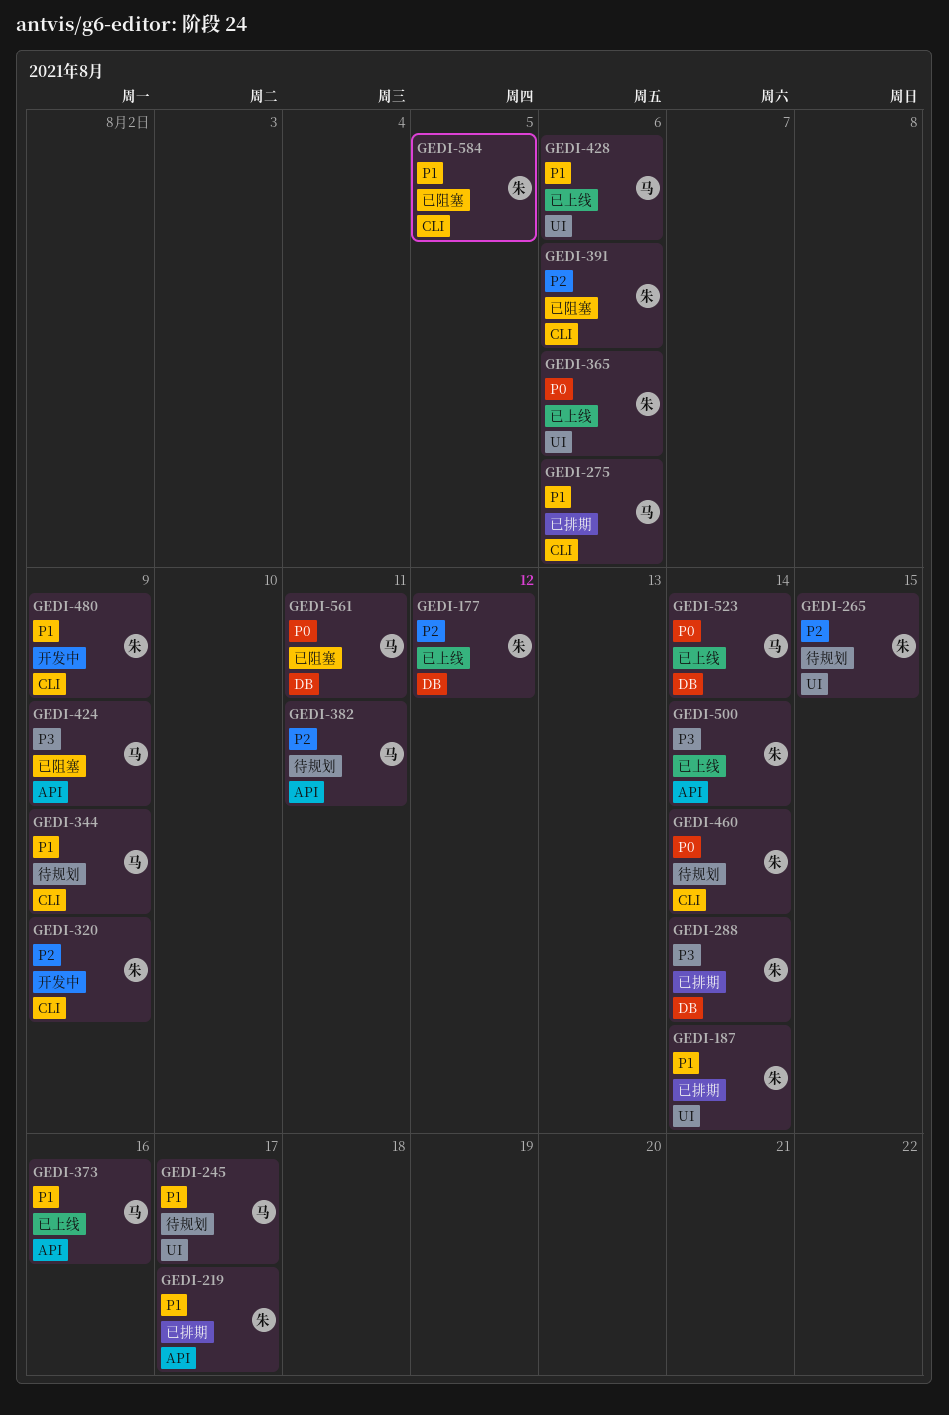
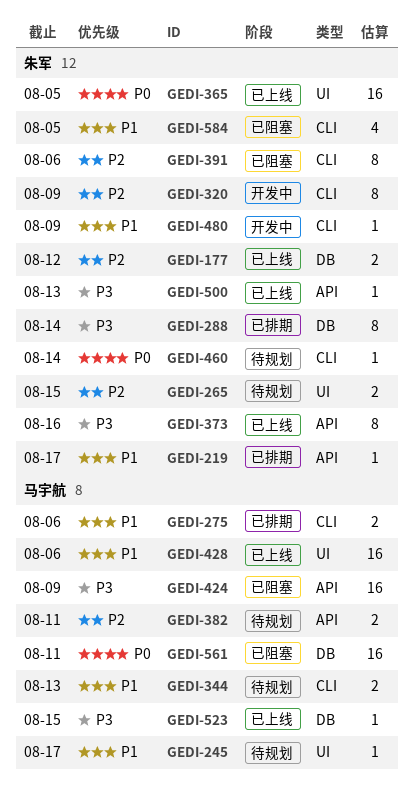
GEDI-187: present -> none
GEDI-344, due: Aug 9 -> Aug 13
GEDI-365, due: Aug 6 -> Aug 5
GEDI-373, owner: 马宇航 -> 朱军
GEDI-373, priority: P1 -> P3
GEDI-500, due: Aug 14 -> Aug 13
GEDI-523, priority: P0 -> P3
GEDI-523, due: Aug 14 -> Aug 15

